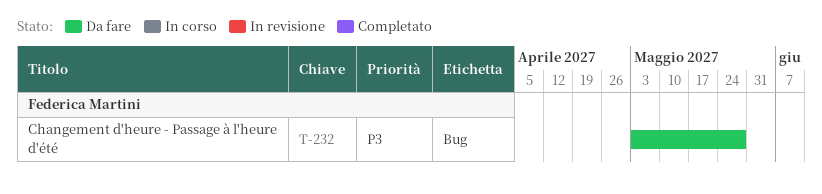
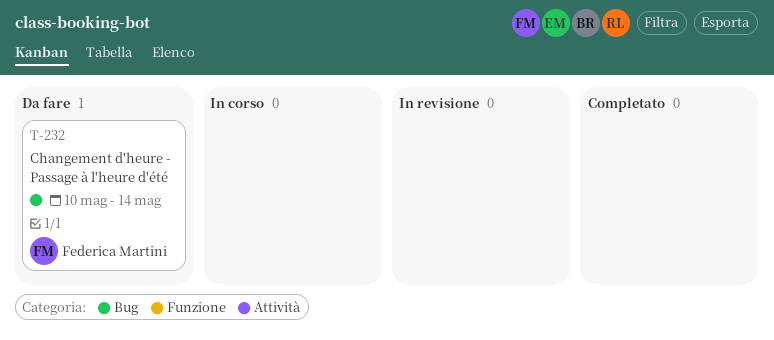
T-232, start: May 3 -> May 10
T-232, due: May 28 -> May 14

